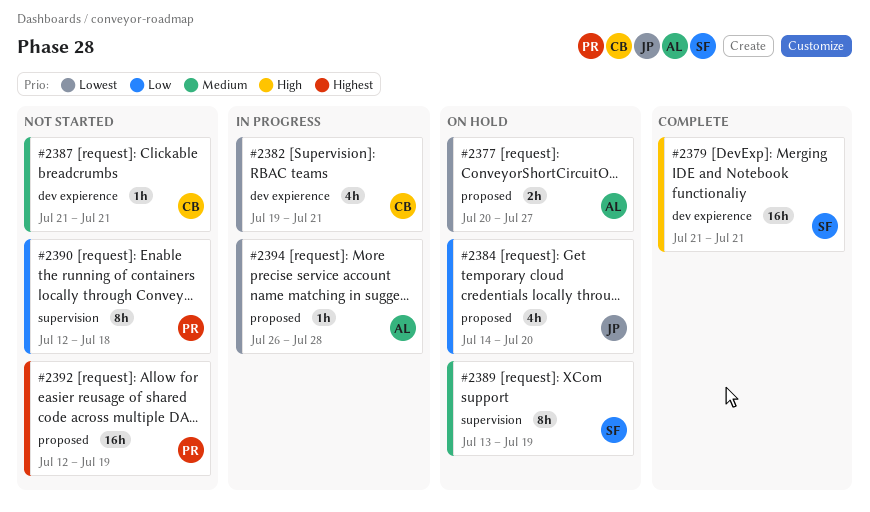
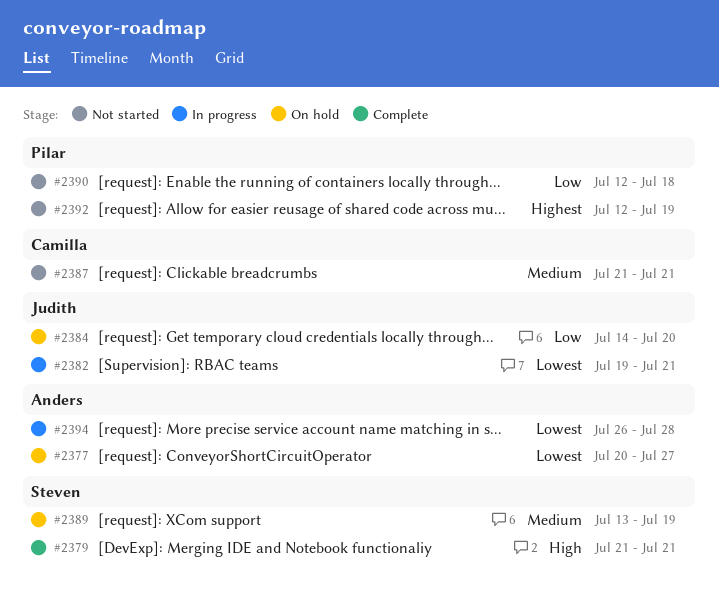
#2382, owner: Camilla -> Judith

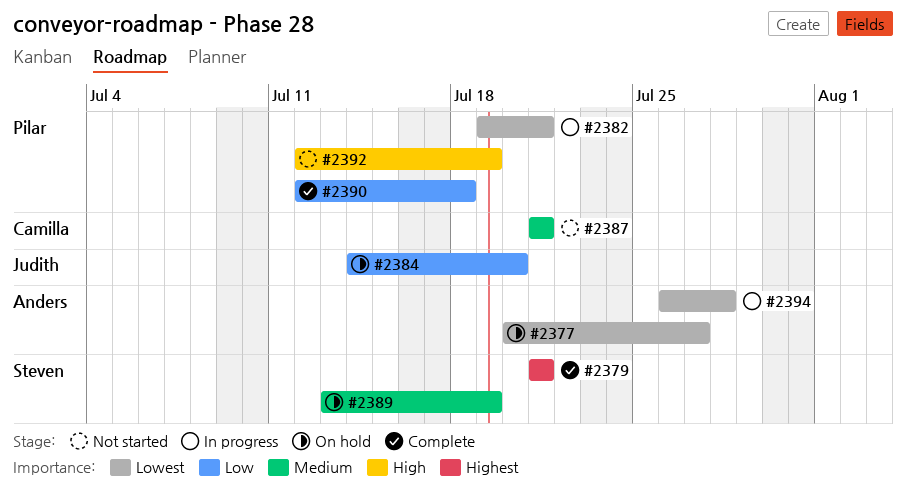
#2379, priority: High -> Highest
#2382, owner: Judith -> Pilar
#2390, status: Not started -> Complete
#2392, priority: Highest -> High

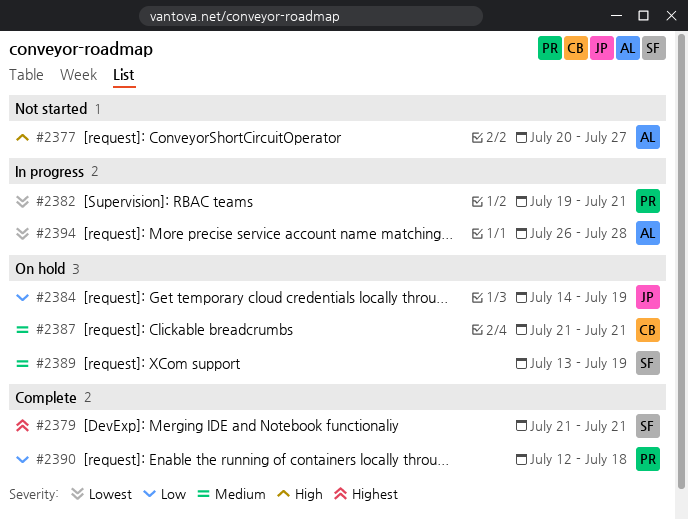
#2377, status: On hold -> Not started
#2377, priority: Lowest -> High
#2384, due: Jul 20 -> Jul 19
#2387, status: Not started -> On hold
#2392: present -> none

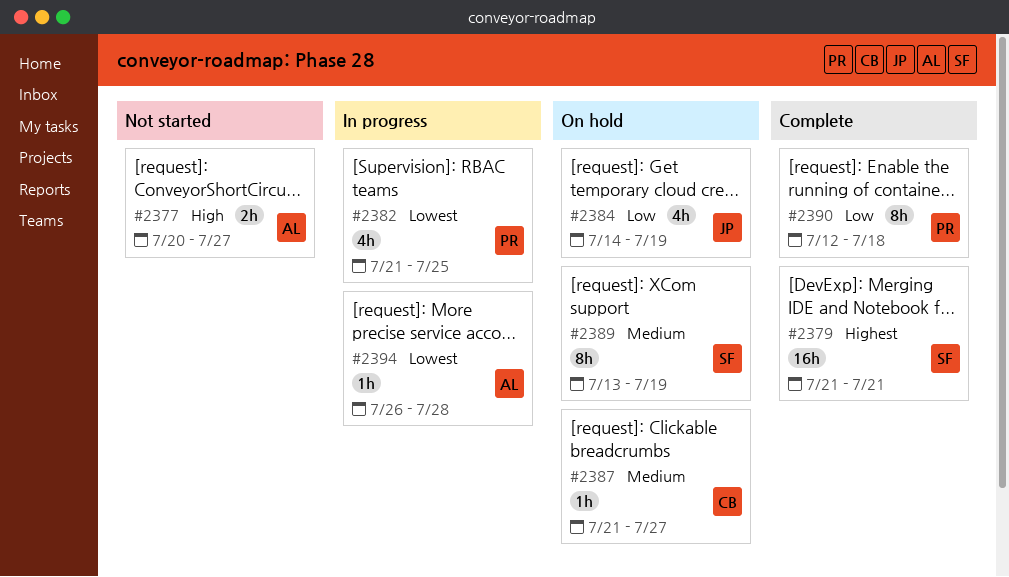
#2382, start: Jul 19 -> Jul 21
#2382, due: Jul 21 -> Jul 25
#2387, due: Jul 21 -> Jul 27

